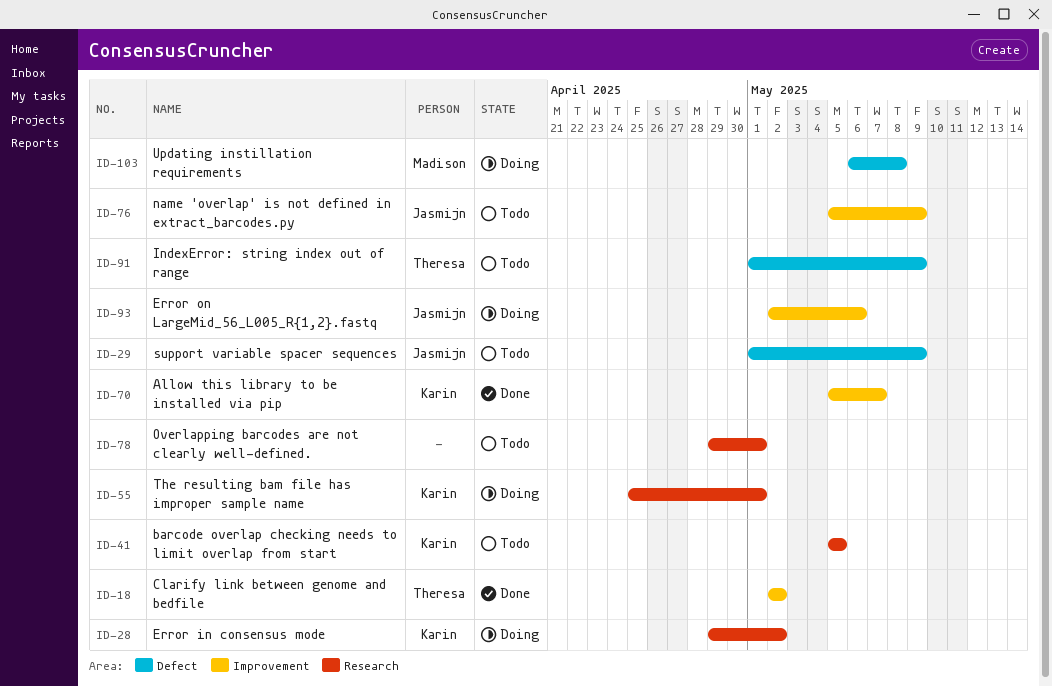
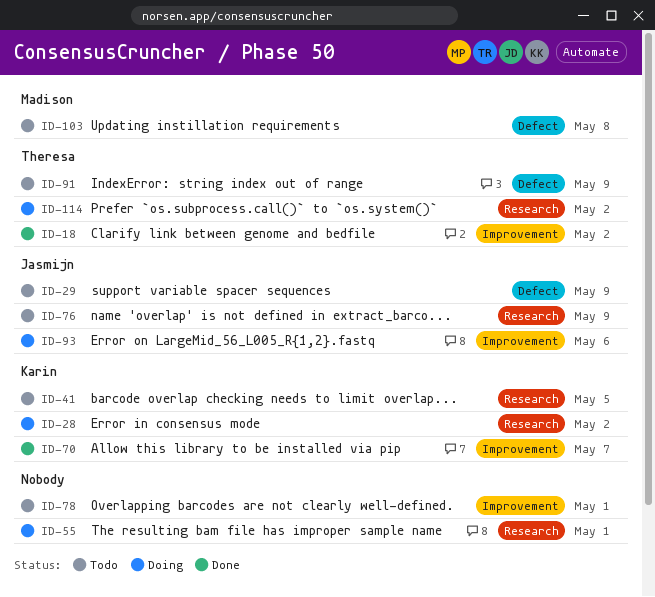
ID-55, owner: Karin -> none
ID-76, label: Improvement -> Research
ID-78, label: Research -> Improvement
ID-103, status: Doing -> Todo
ID-114: none -> present

